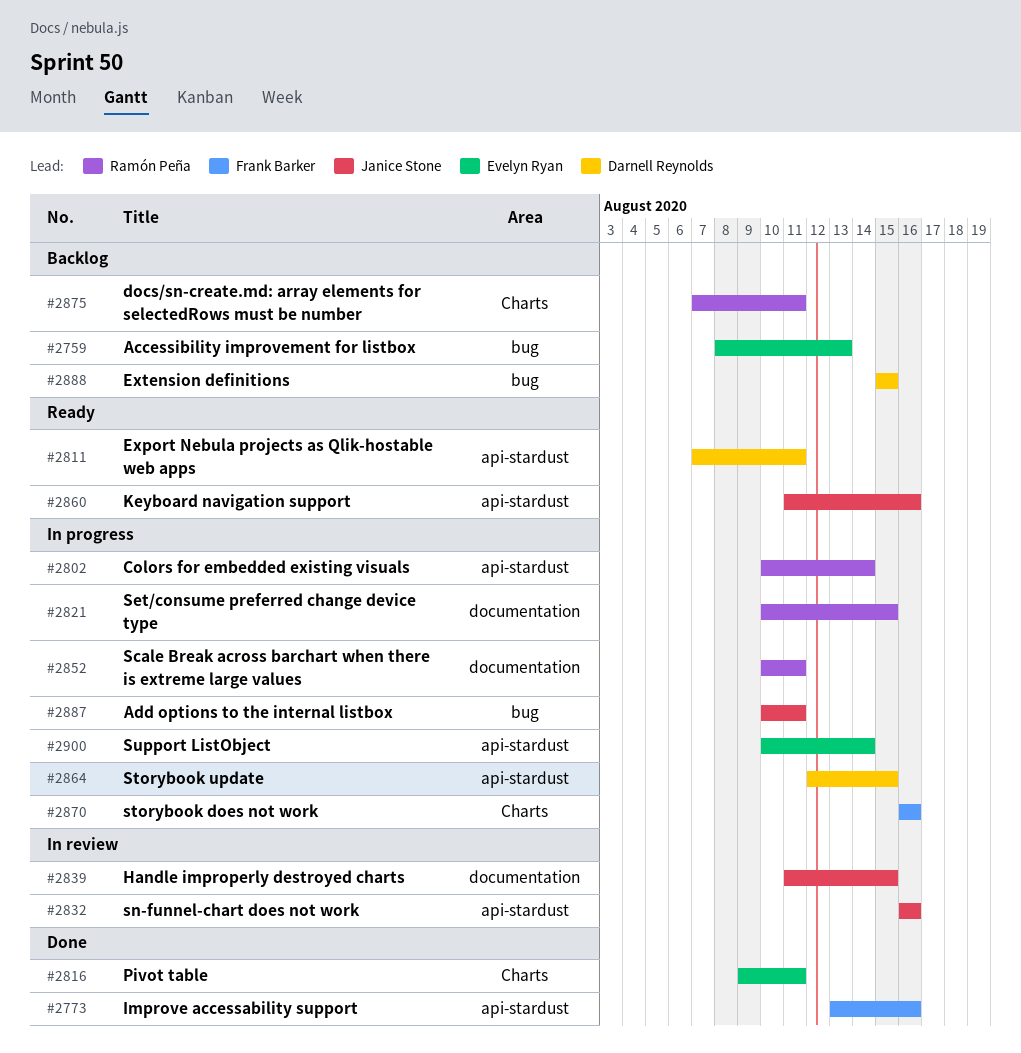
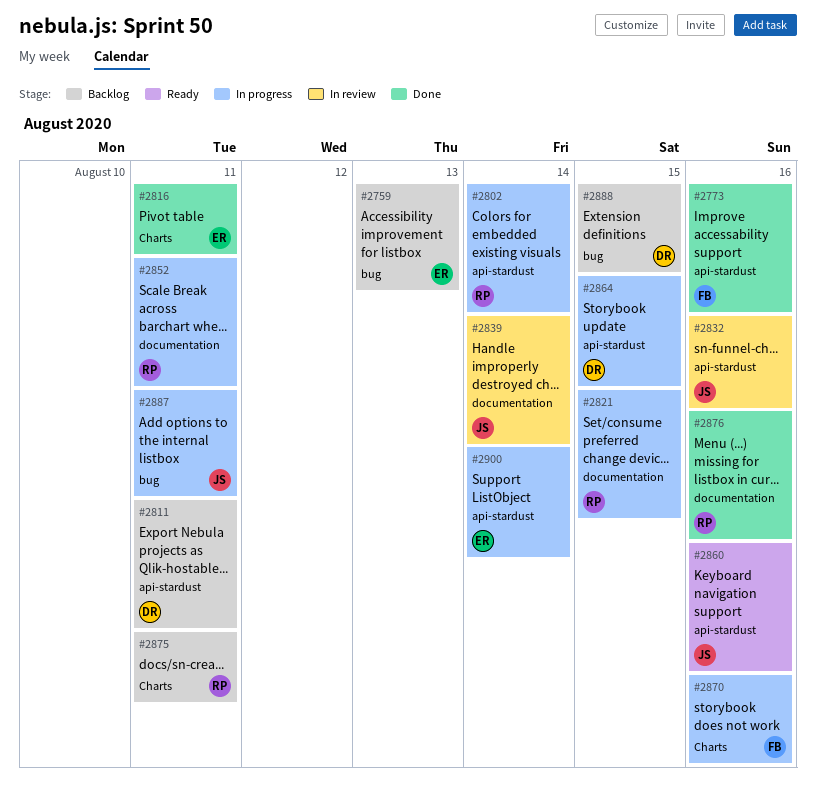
#2811, status: Ready -> Backlog
#2839, due: Aug 15 -> Aug 14
#2876: none -> present

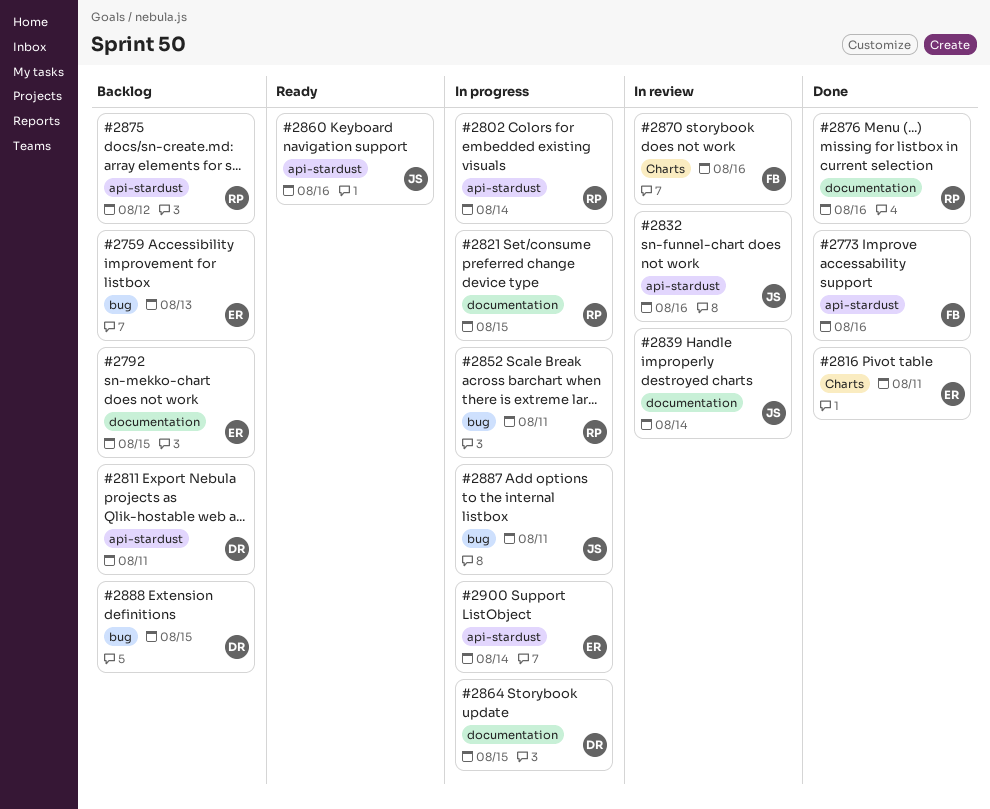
#2792: none -> present
#2852, label: documentation -> bug
#2864, label: api-stardust -> documentation
#2870, status: In progress -> In review
#2875, label: Charts -> api-stardust
#2875, due: Aug 11 -> Aug 12

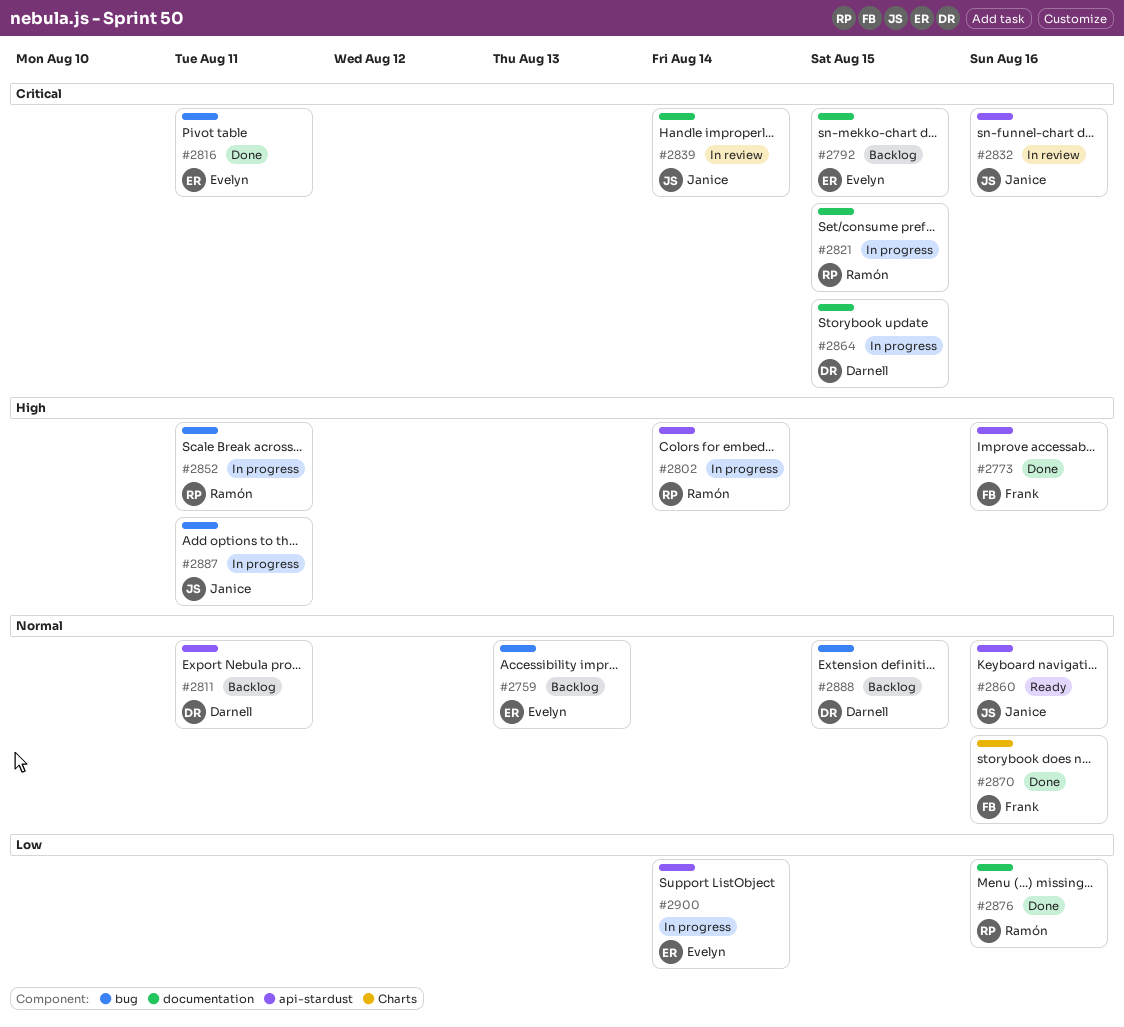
#2816, label: Charts -> bug
#2870, status: In review -> Done
#2875: present -> none

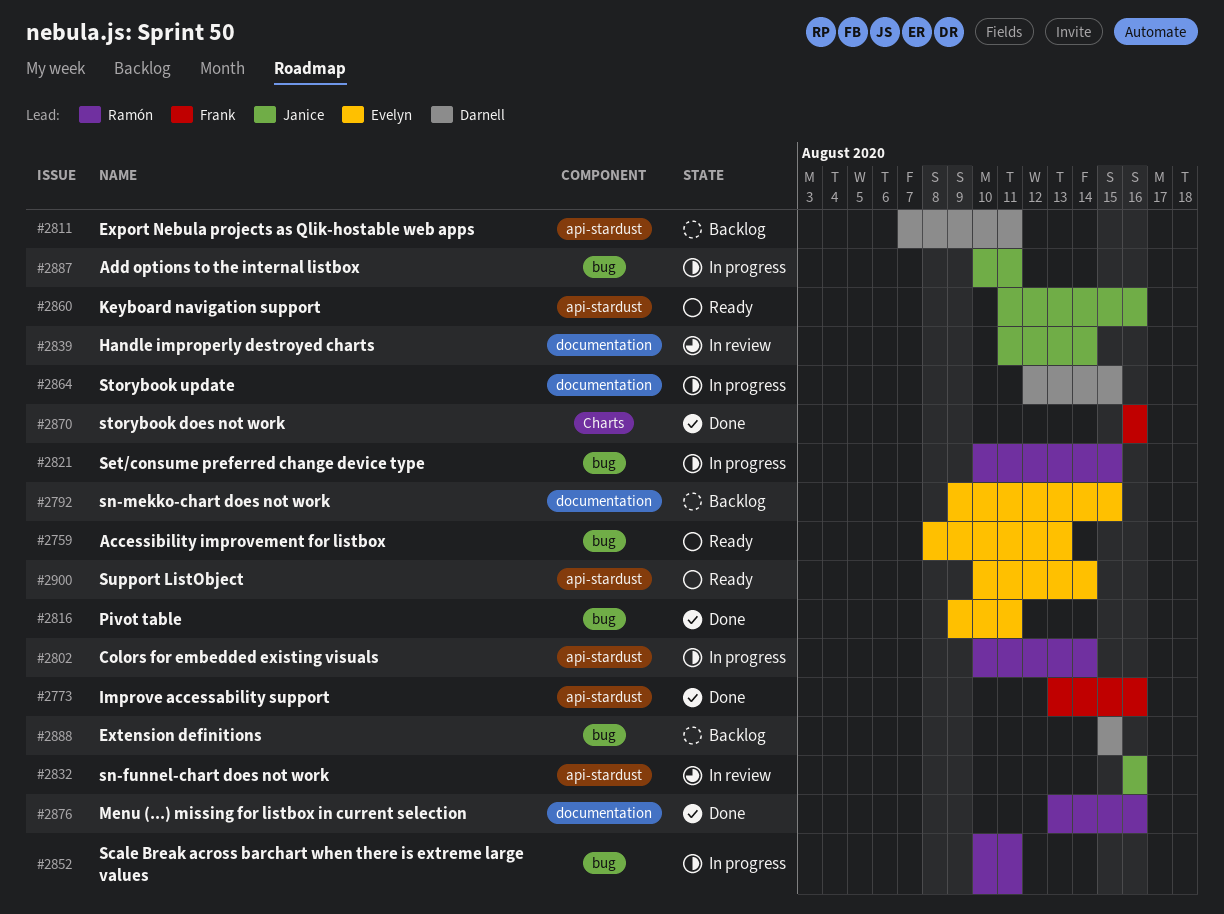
#2759, status: Backlog -> Ready
#2821, label: documentation -> bug
#2900, status: In progress -> Ready

